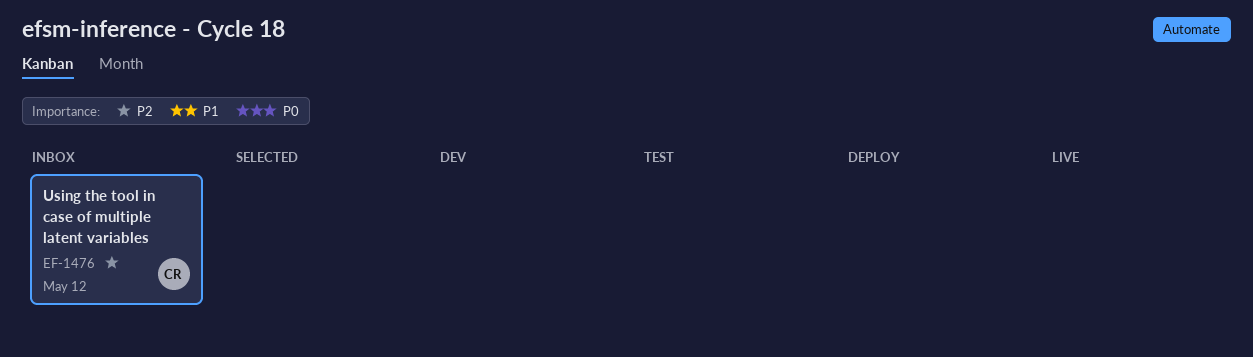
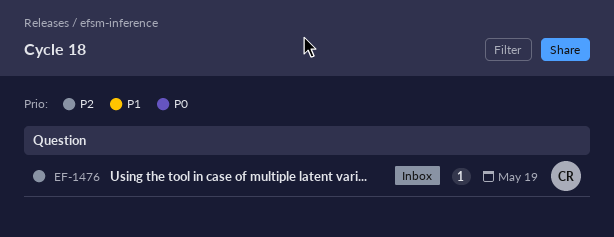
EF-1476, due: May 12 -> May 19

